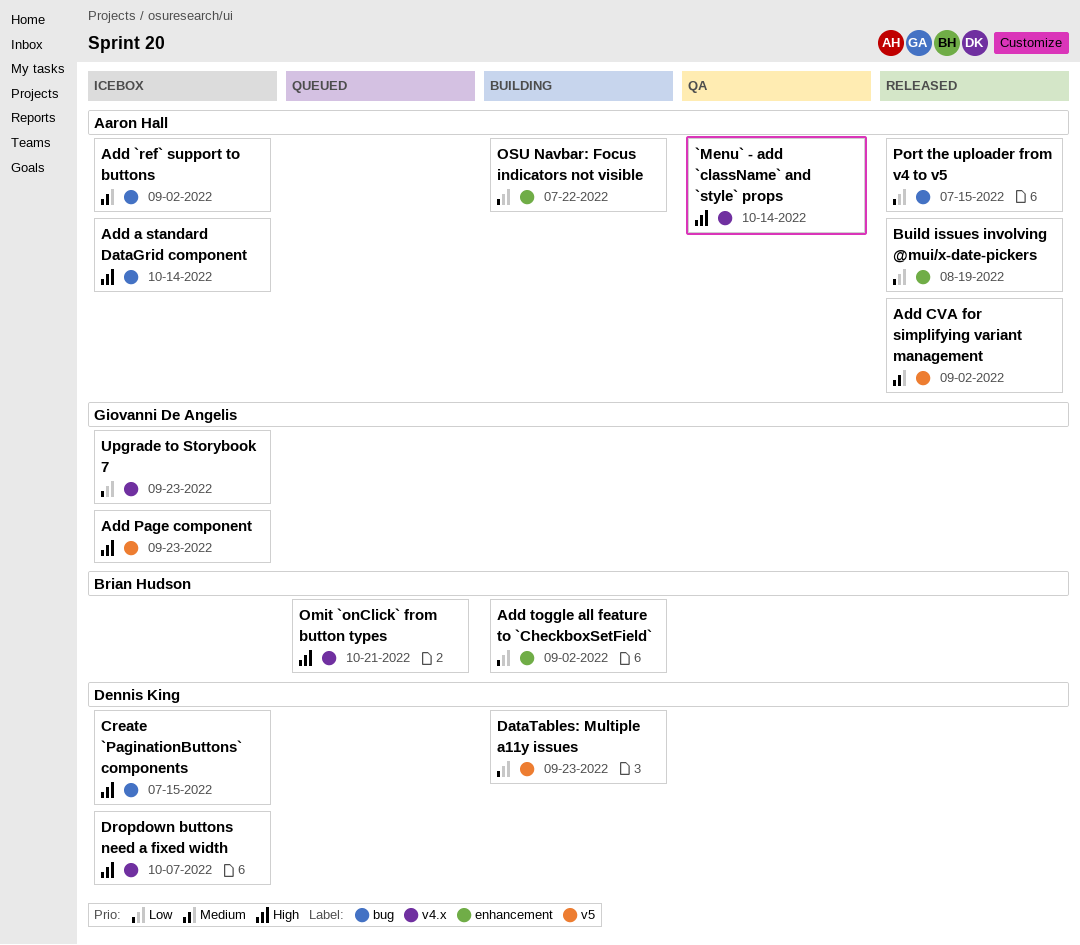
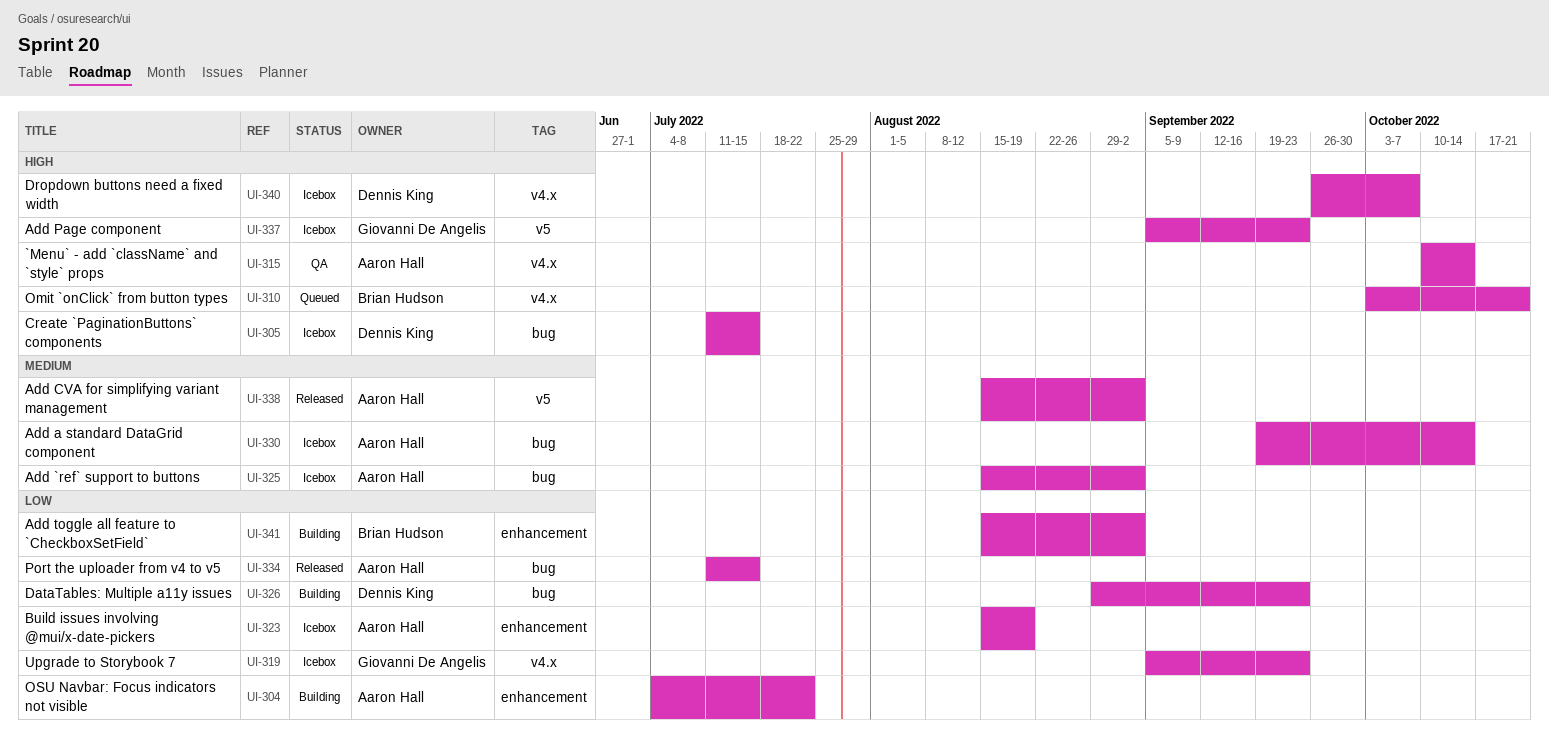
Add a standard DataGrid component, priority: High -> Medium
Build issues involving @mui/x-date-pickers, status: Released -> Icebox
DataTables: Multiple a11y issues, label: v5 -> bug

